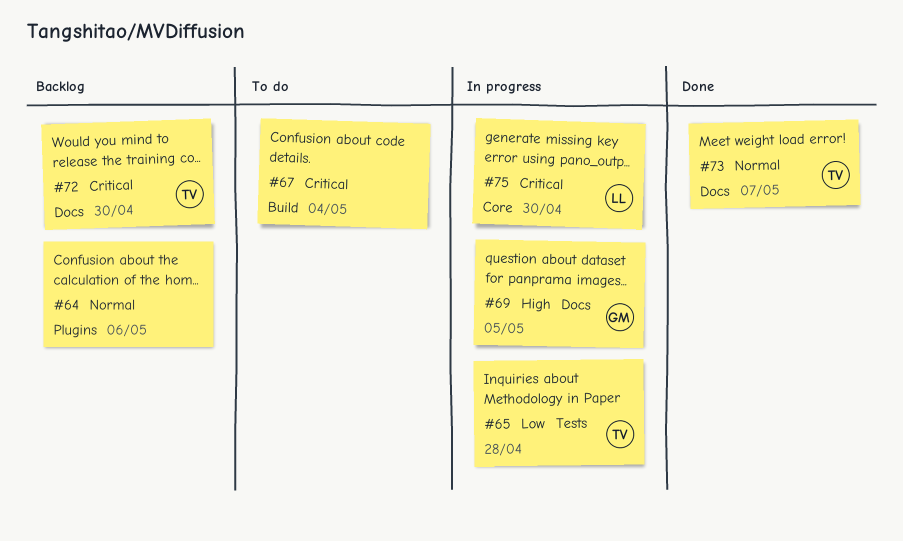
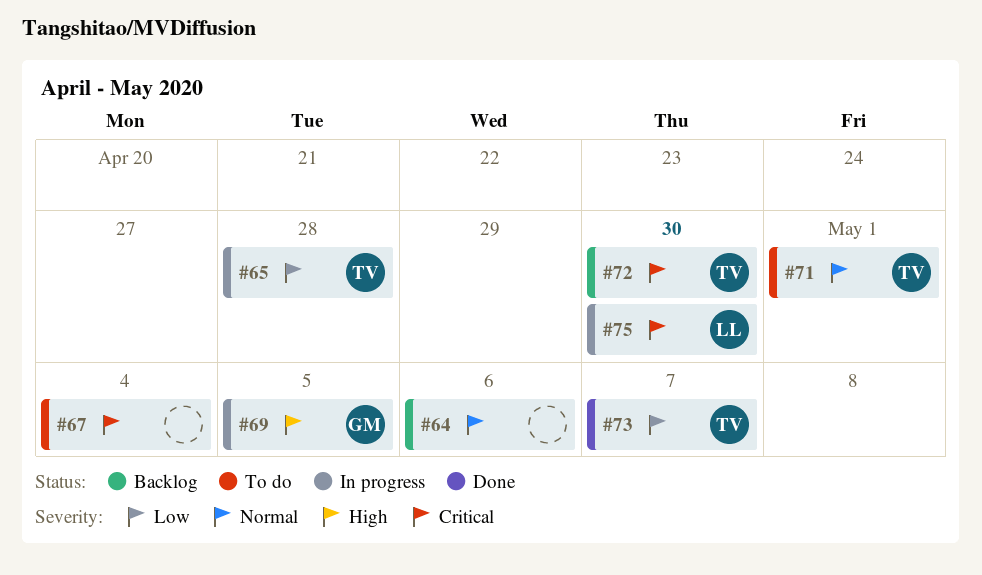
#71: none -> present
#73, priority: Normal -> Low

